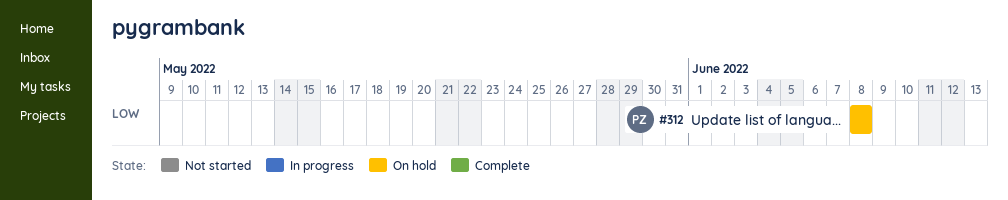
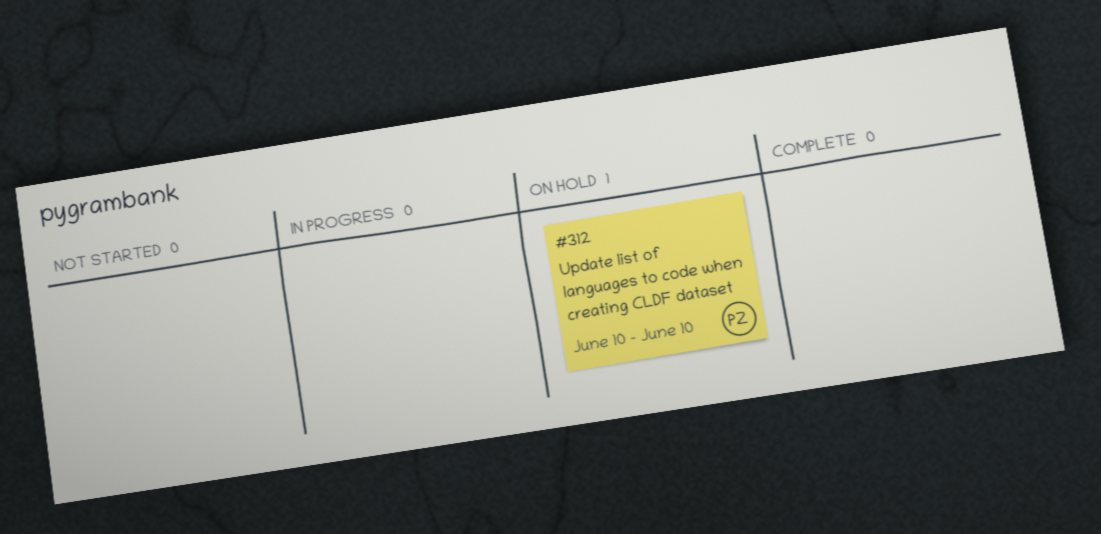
#312, start: Jun 8 -> Jun 10
#312, due: Jun 8 -> Jun 10

